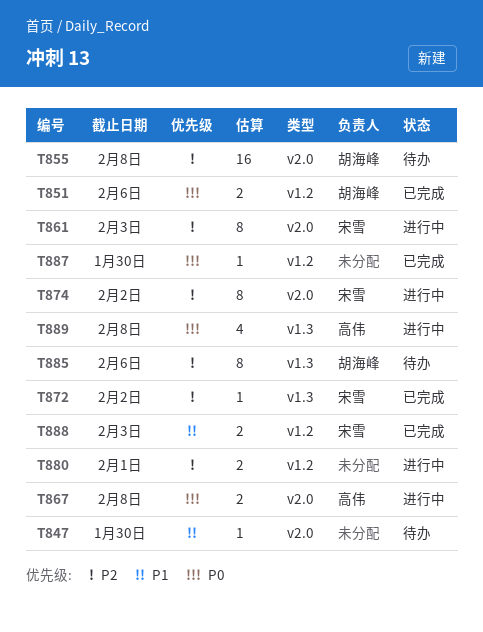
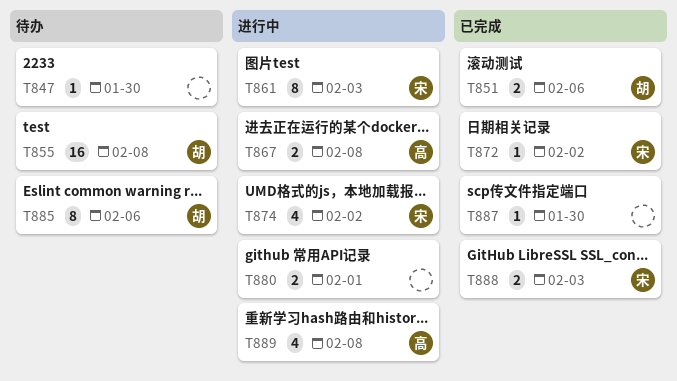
T874, estimate: 8 -> 4

